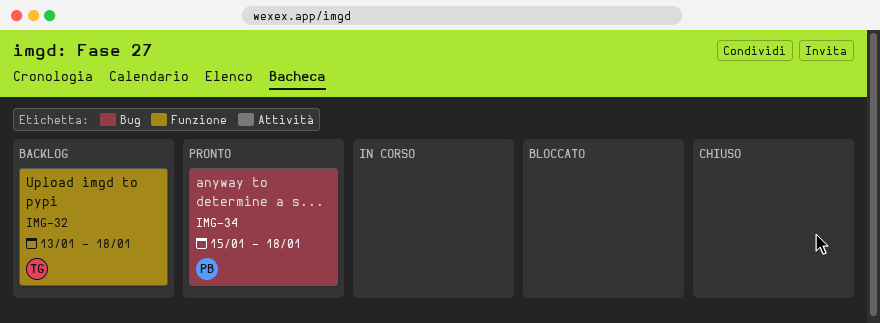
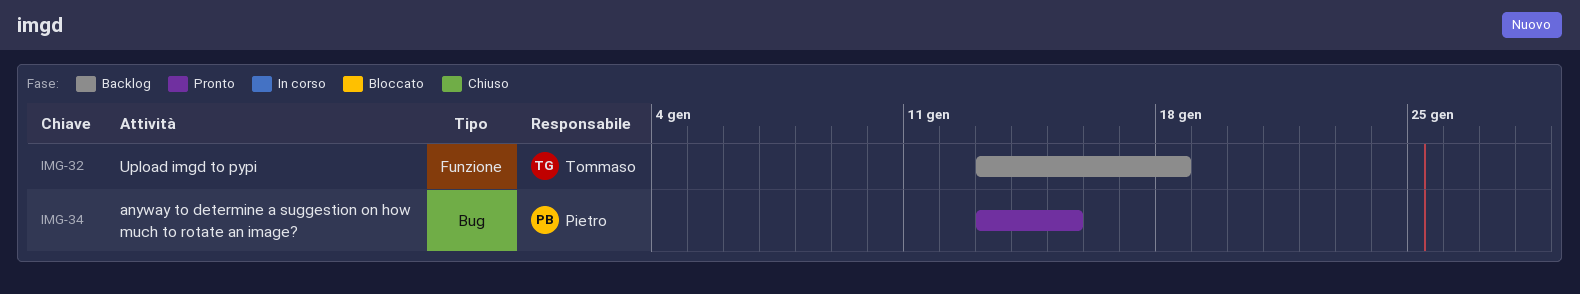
IMG-34, start: Jan 15 -> Jan 13
IMG-34, due: Jan 18 -> Jan 15

